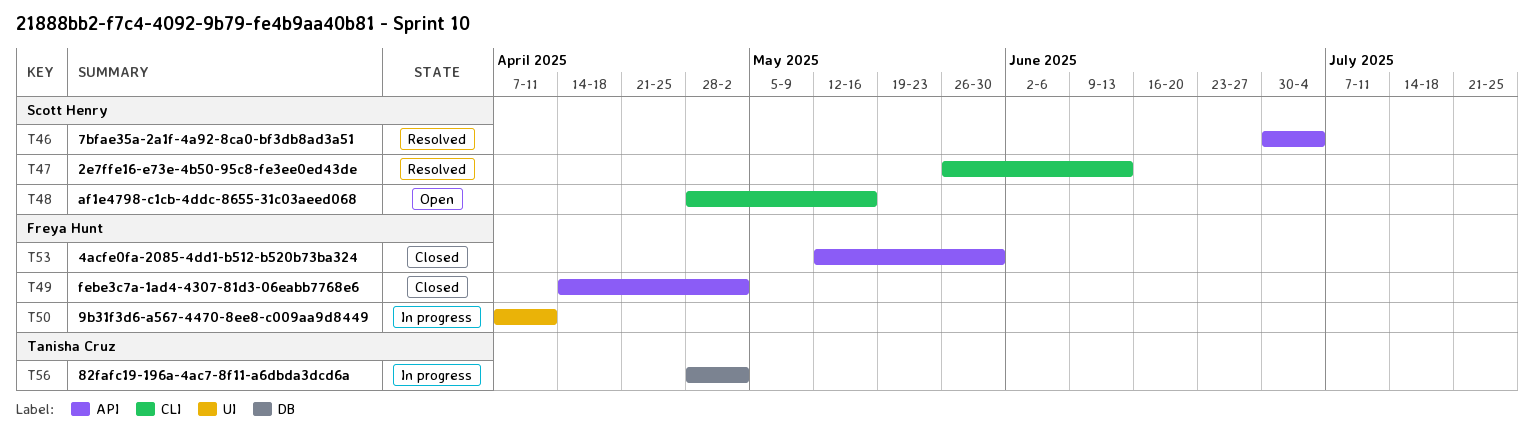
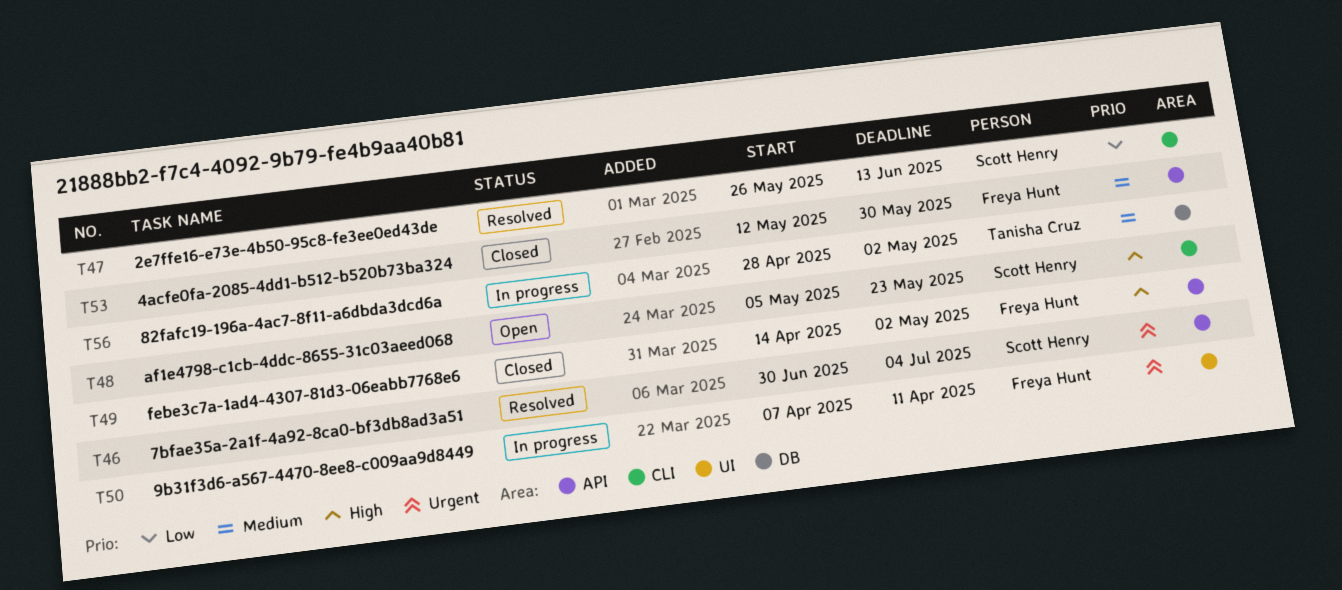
T48, start: Apr 28 -> May 5
T48, due: May 16 -> May 23

